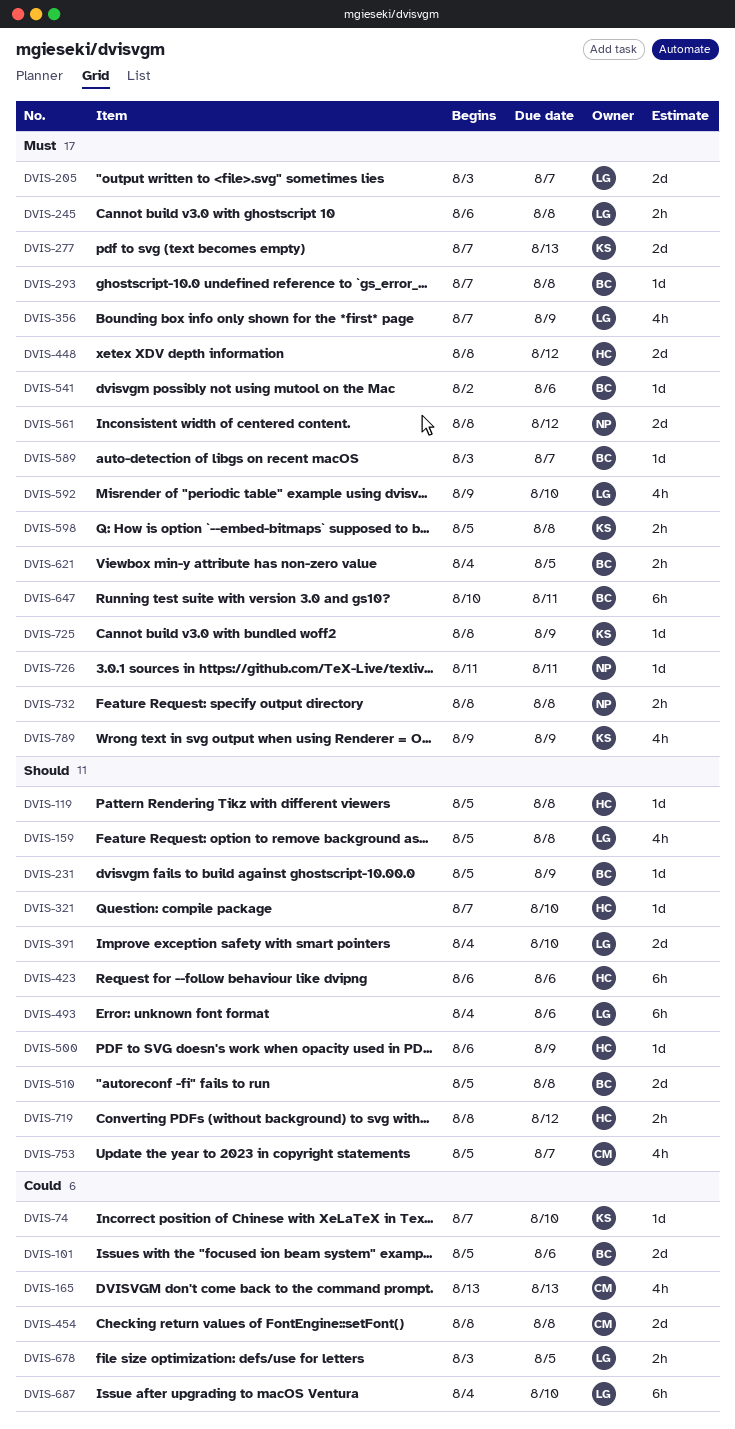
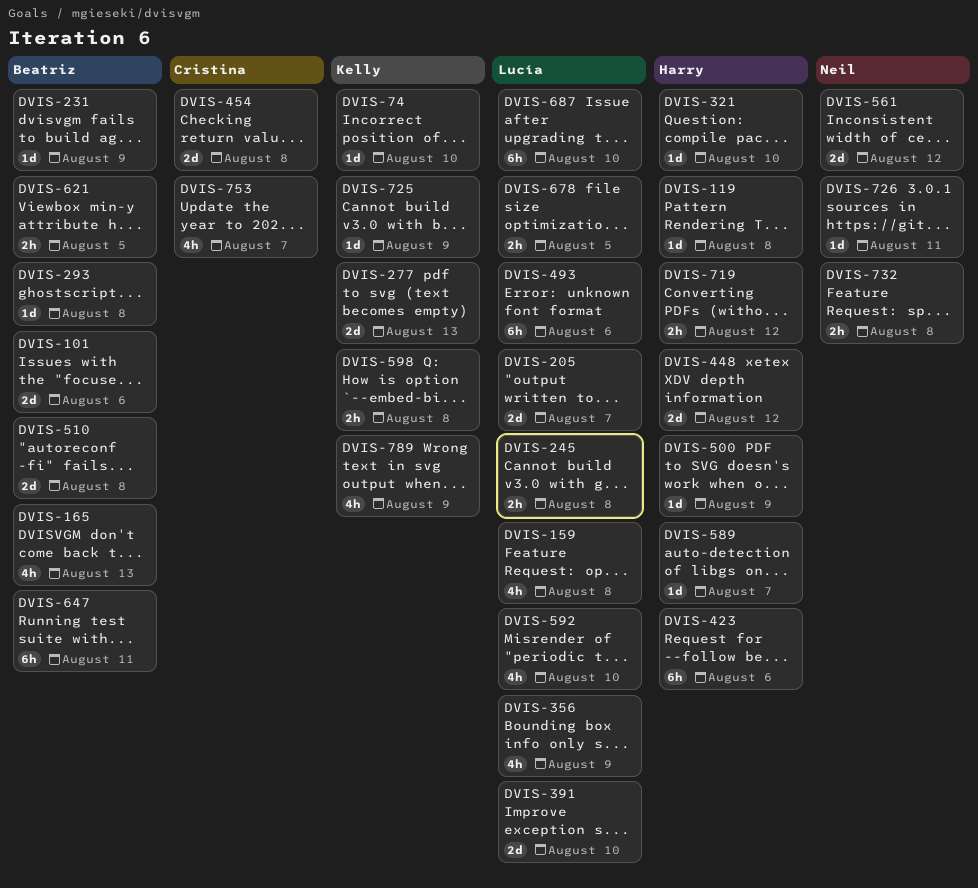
DVIS-165, owner: Cristina -> Beatriz
DVIS-541: present -> none
DVIS-589, owner: Beatriz -> Harry

